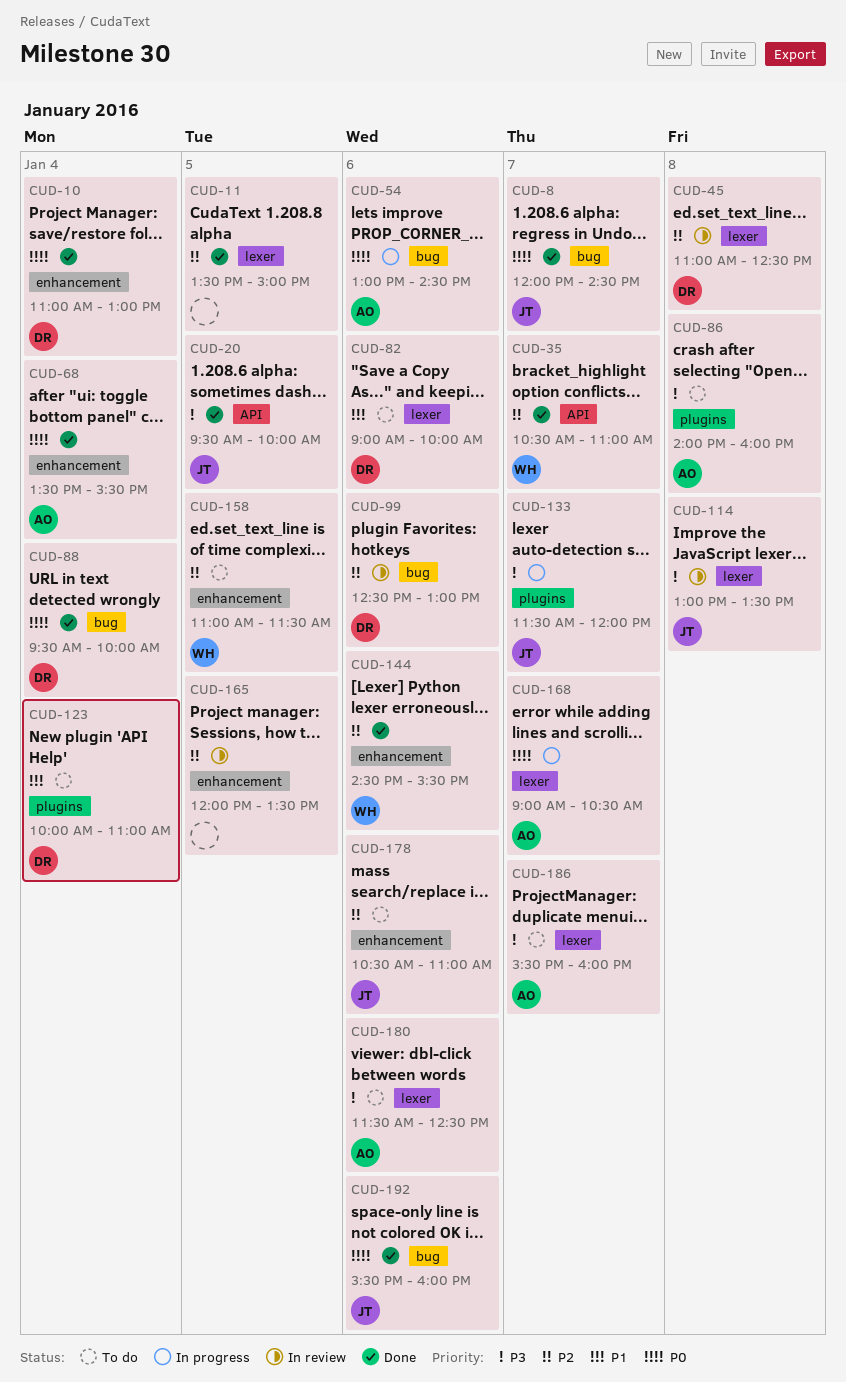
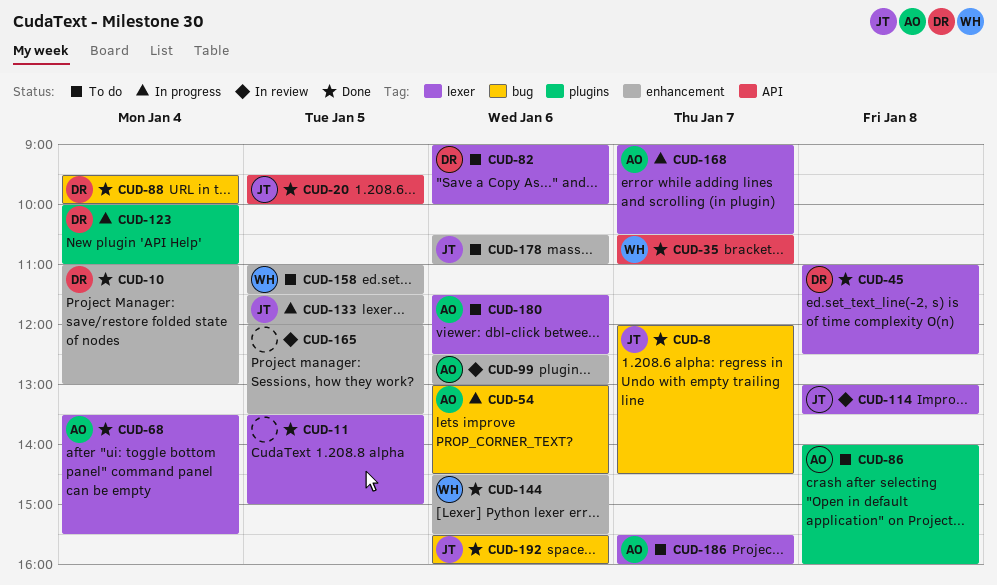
CUD-45, status: In review -> Done
CUD-68, label: enhancement -> lexer
CUD-99, owner: DR -> AO
CUD-99, label: bug -> enhancement
CUD-123, status: To do -> In progress
CUD-133, label: plugins -> enhancement
CUD-133, day: Jan 7 -> Jan 5

